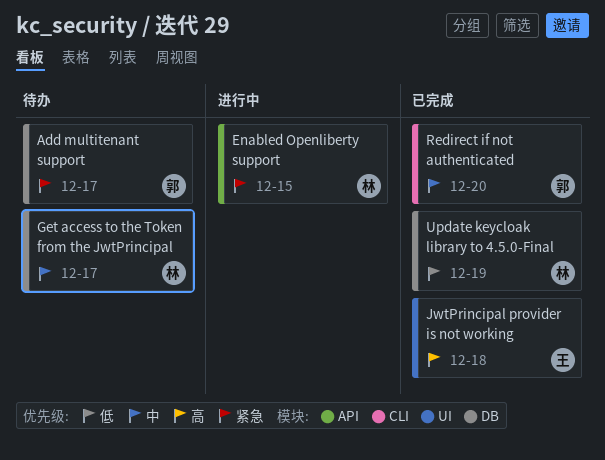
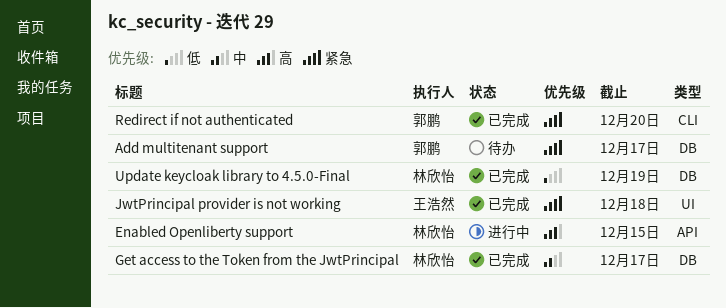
Enabled Openliberty support, priority: 紧急 -> 高
Get access to the Token from the JwtPrincipal, status: 待办 -> 已完成
JwtPrincipal provider is not working, priority: 高 -> 紧急
Redirect if not authenticated, priority: 中 -> 紧急

